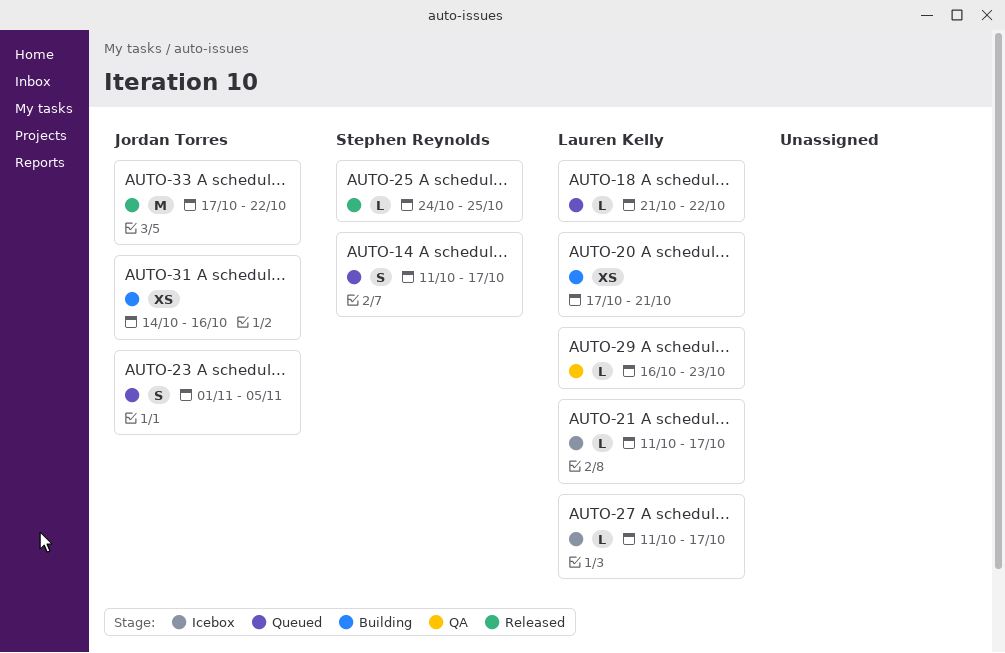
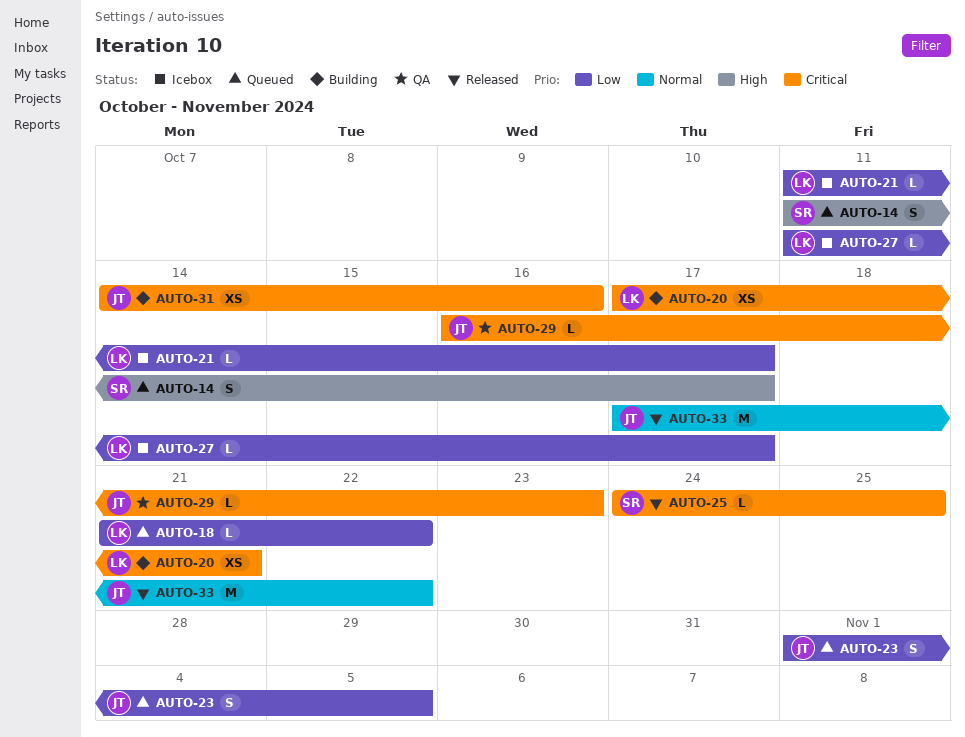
AUTO-29, owner: Lauren Kelly -> Jordan Torres

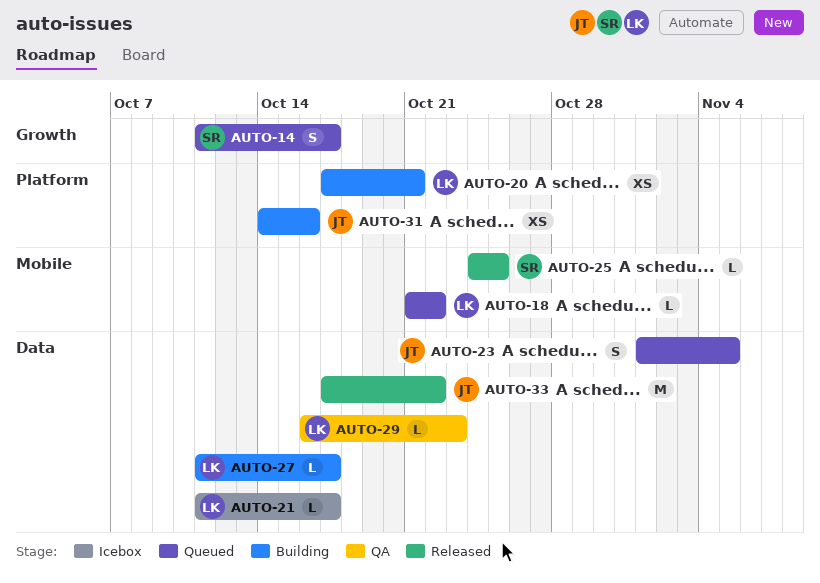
AUTO-27, status: Icebox -> Building
AUTO-29, owner: JT -> LK

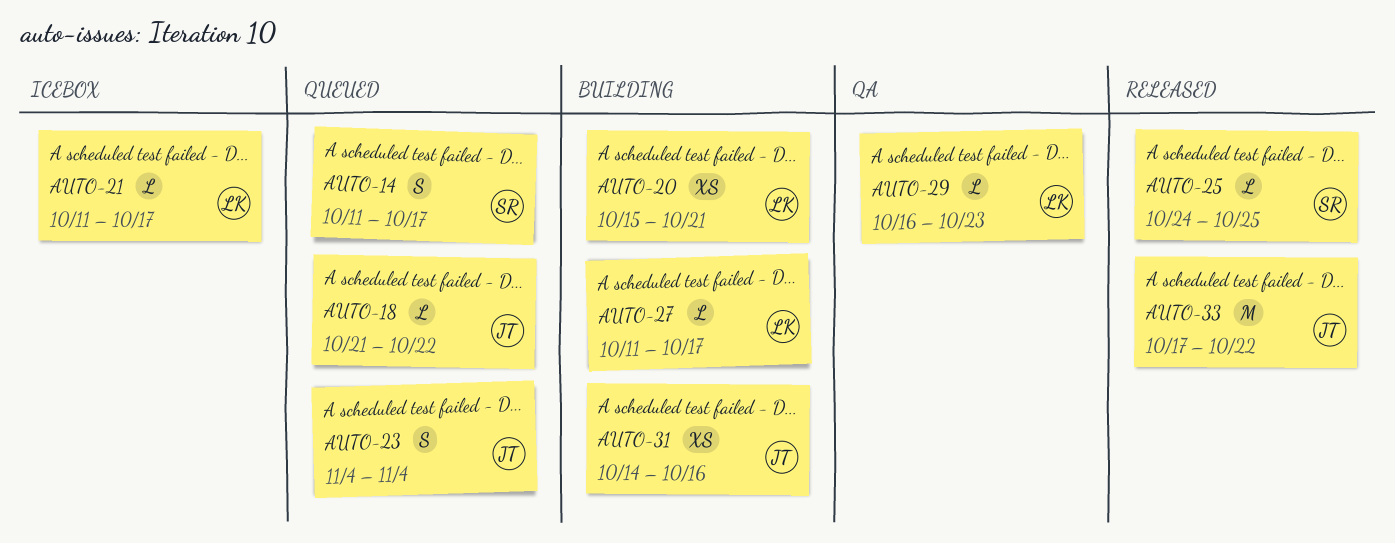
AUTO-18, owner: LK -> JT
AUTO-20, start: Oct 17 -> Oct 15
AUTO-23, start: Nov 1 -> Nov 4
AUTO-23, due: Nov 5 -> Nov 4

